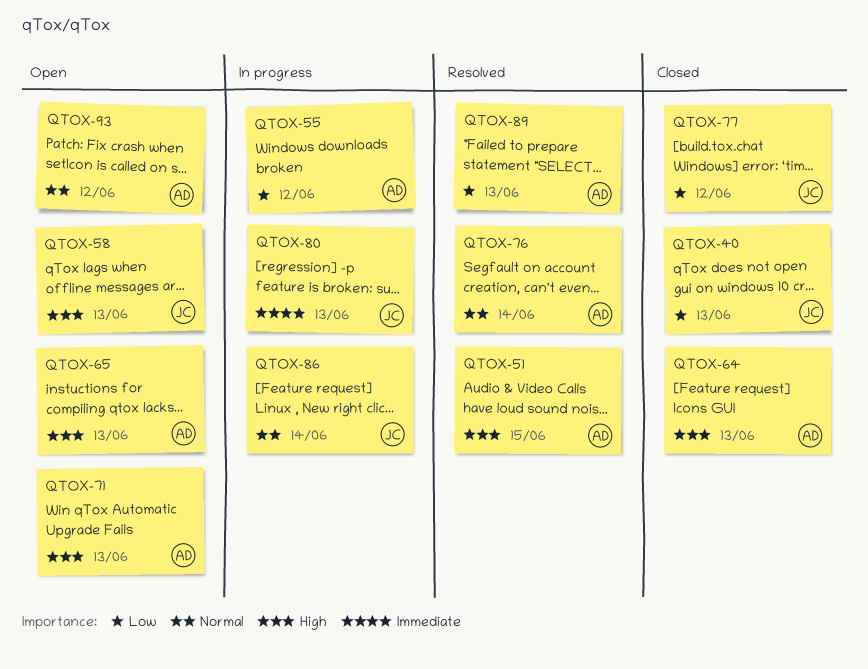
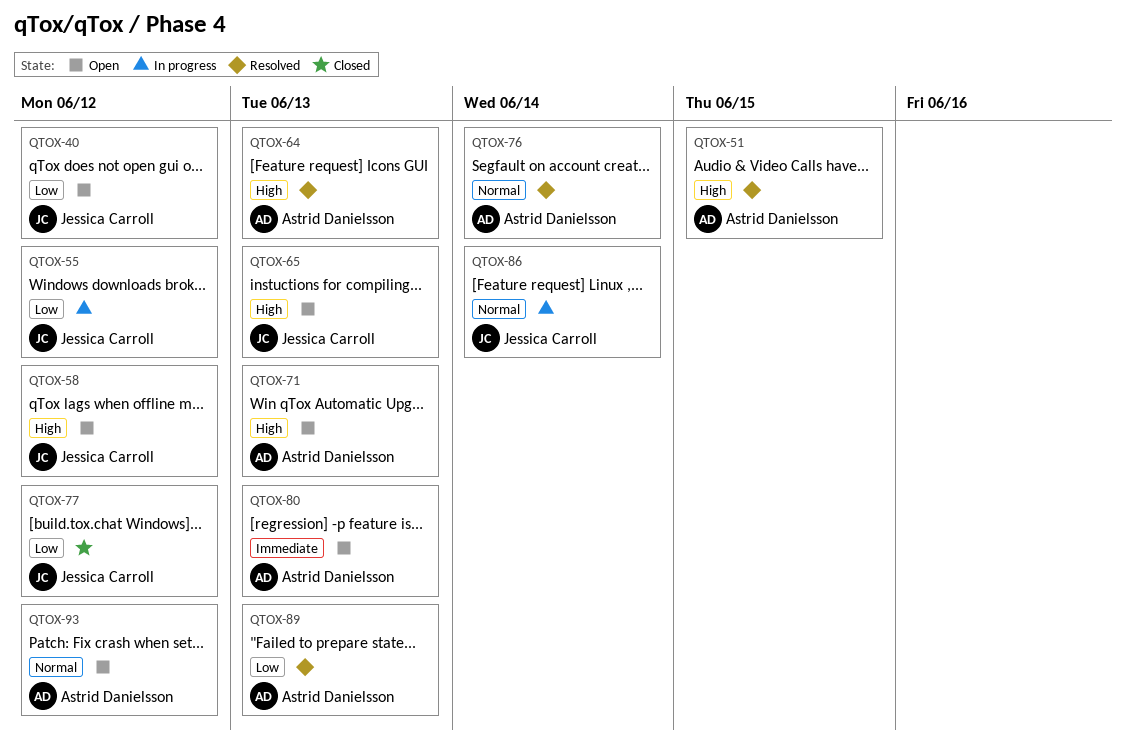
QTOX-40, status: Closed -> Open
QTOX-40, due: Jun 13 -> Jun 12
QTOX-55, owner: Astrid Danielsson -> Jessica Carroll
QTOX-58, due: Jun 13 -> Jun 12
QTOX-64, status: Closed -> Resolved
QTOX-65, owner: Astrid Danielsson -> Jessica Carroll
QTOX-80, status: In progress -> Open
QTOX-80, owner: Jessica Carroll -> Astrid Danielsson

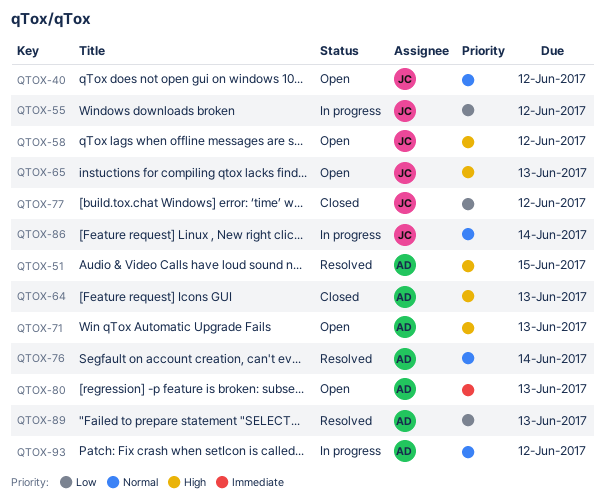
QTOX-40, priority: Low -> Normal
QTOX-64, status: Resolved -> Closed
QTOX-93, status: Open -> In progress

